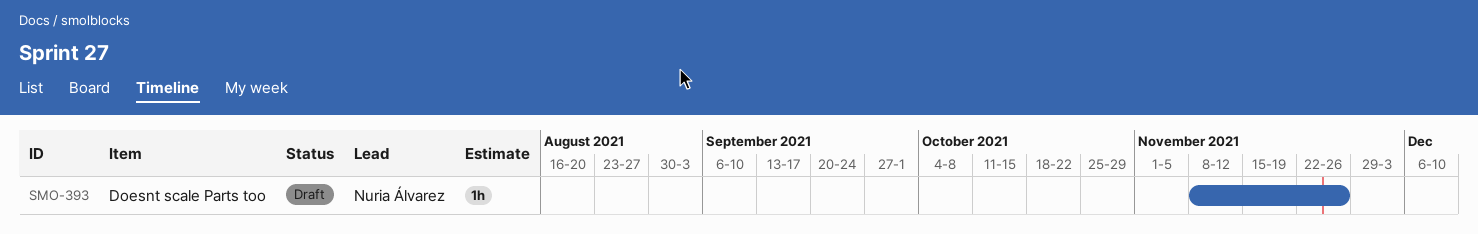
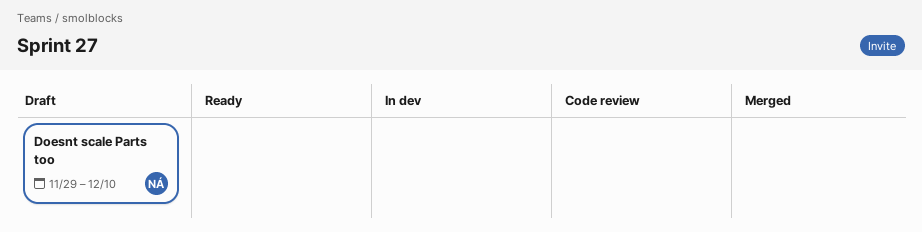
Doesnt scale Parts too, start: Nov 8 -> Nov 29
Doesnt scale Parts too, due: Nov 26 -> Dec 10

